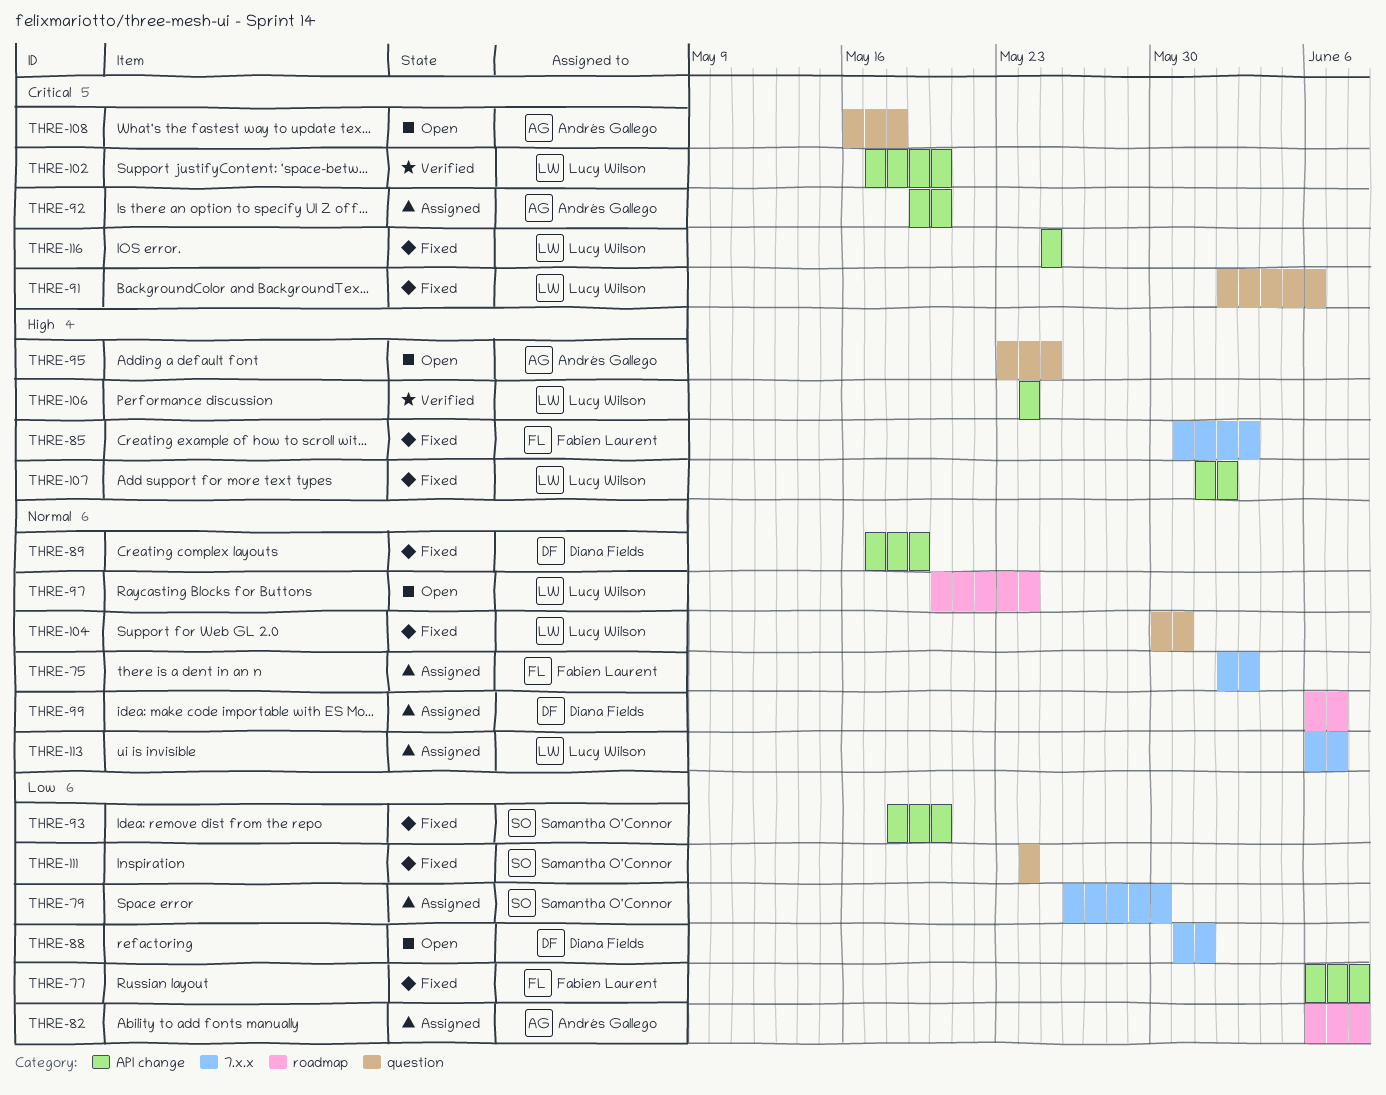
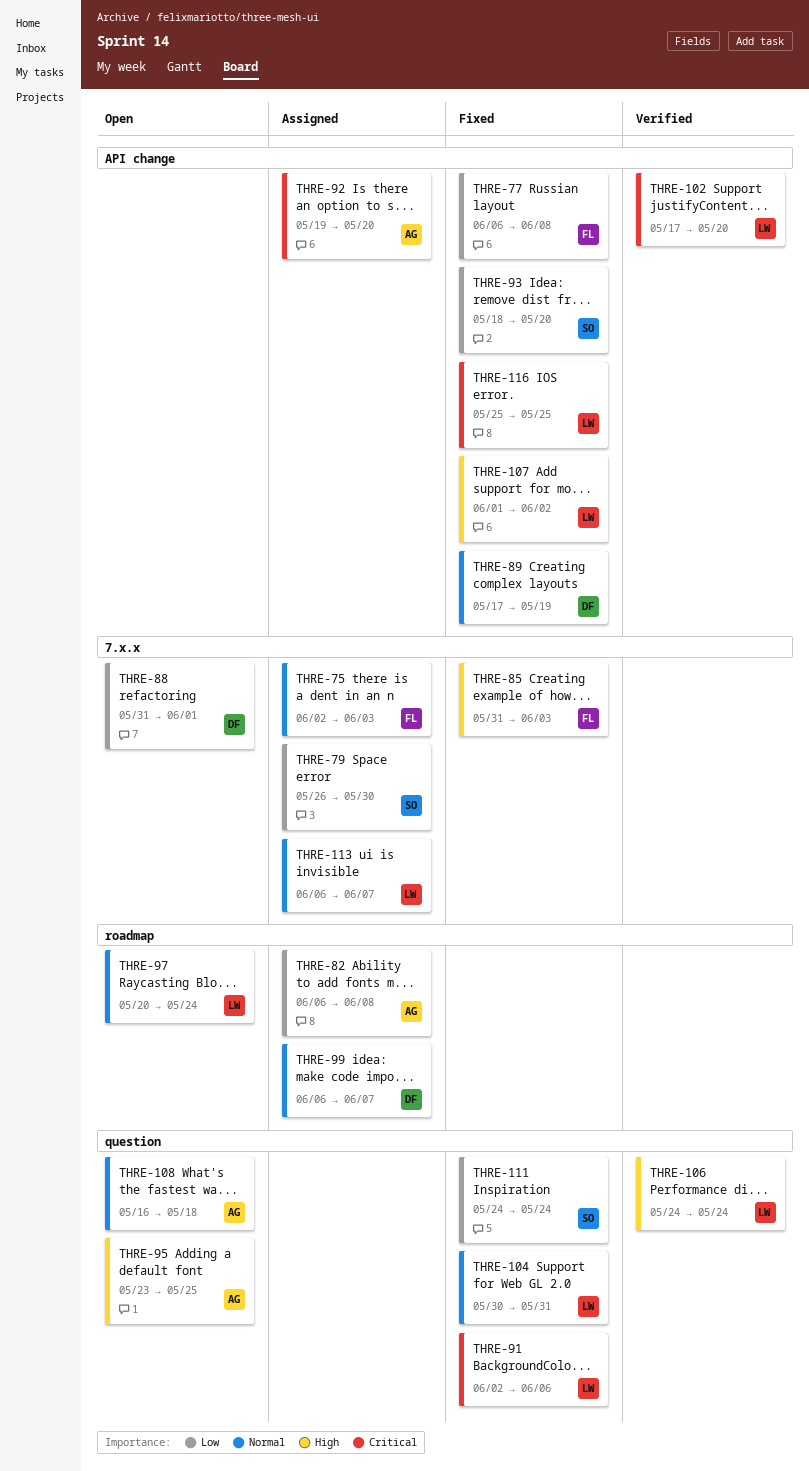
THRE-106, label: API change -> question
THRE-108, priority: Critical -> Normal

